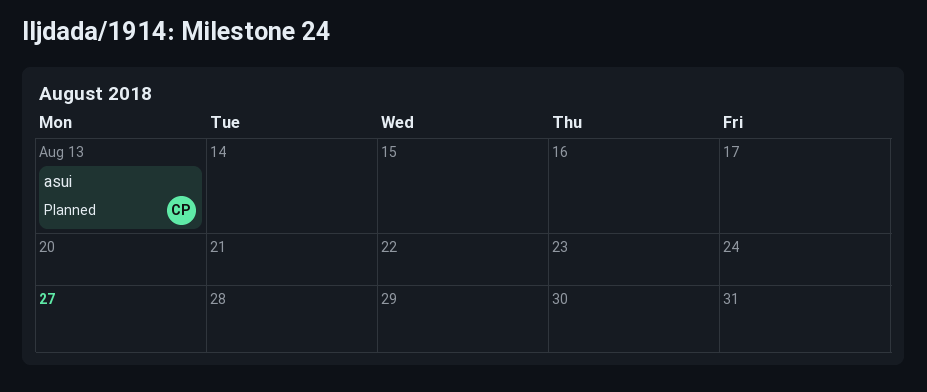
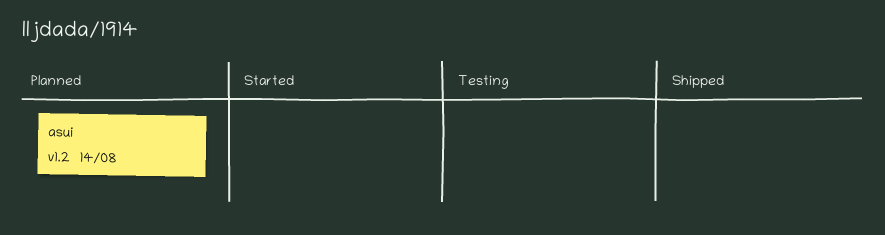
asui, due: Aug 13 -> Aug 14

